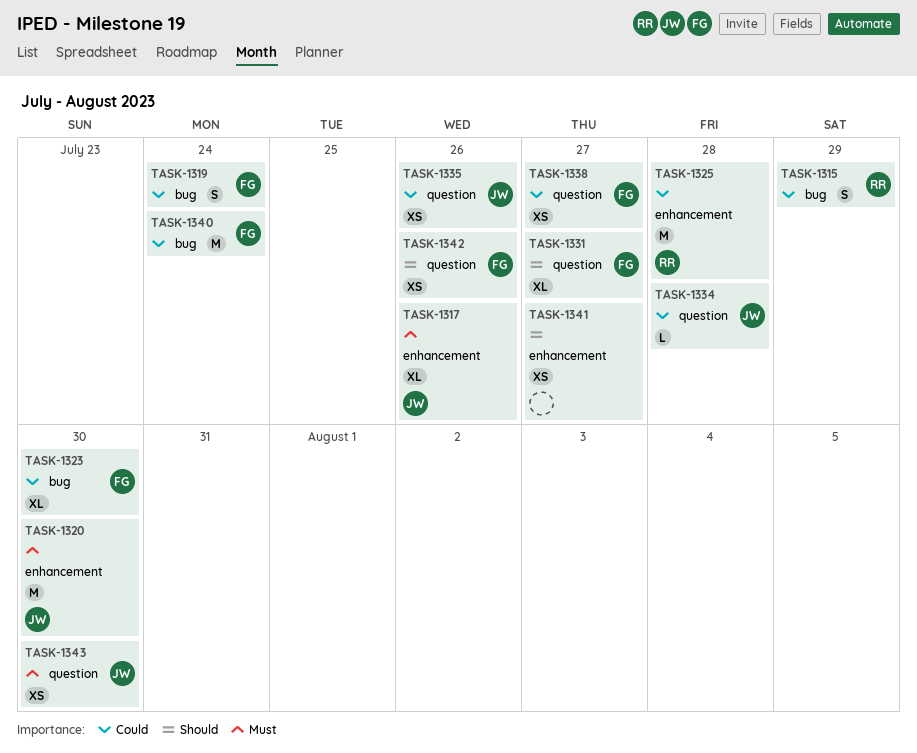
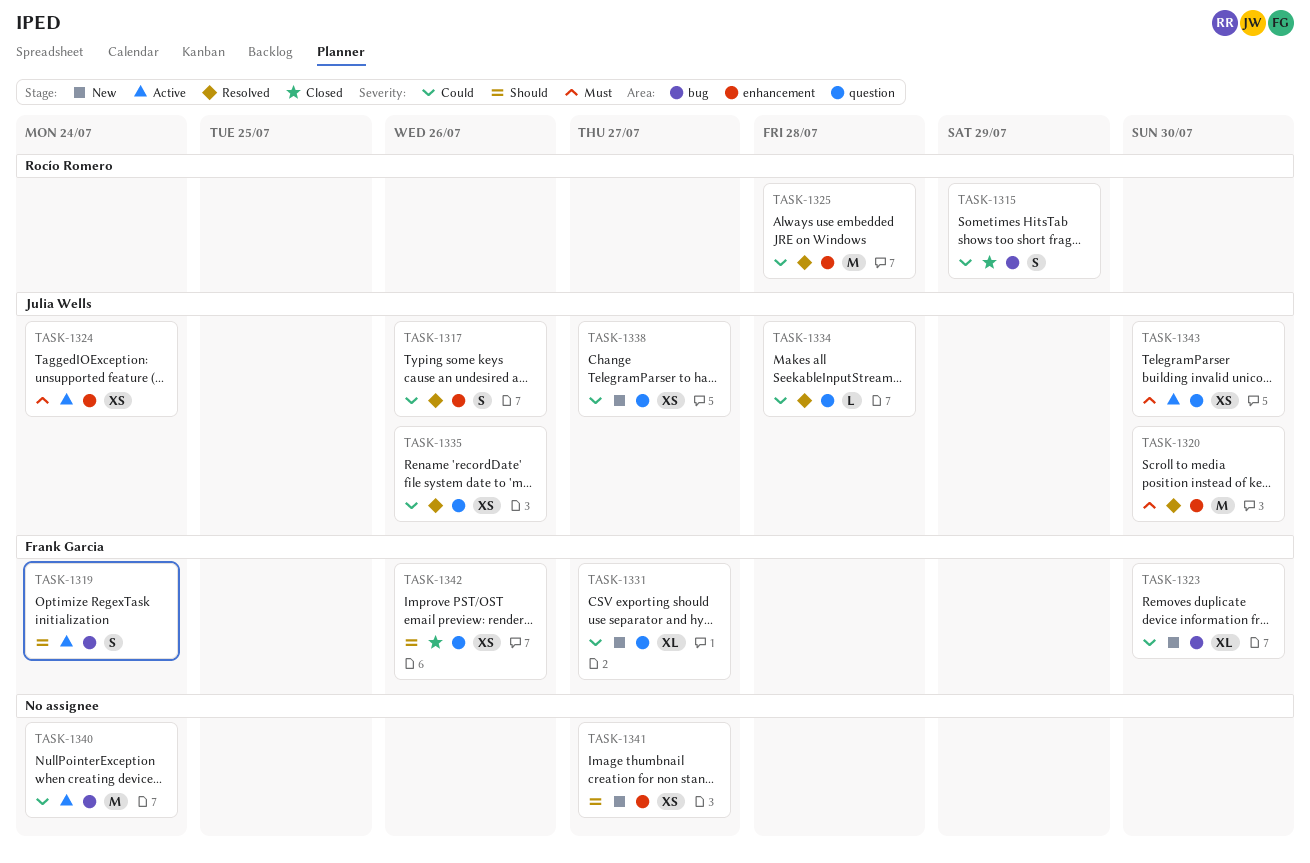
TASK-1317, priority: Must -> Could
TASK-1317, estimate: XL -> S
TASK-1319, priority: Could -> Should
TASK-1324: none -> present
TASK-1331, priority: Should -> Could
TASK-1338, owner: Frank Garcia -> Julia Wells
TASK-1340, owner: Frank Garcia -> none

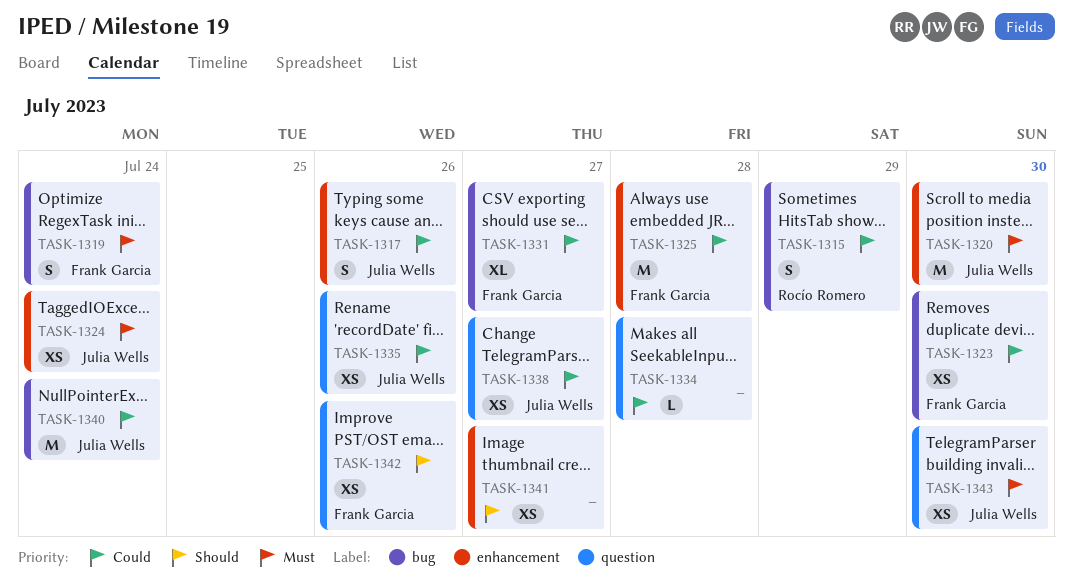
TASK-1319, priority: Should -> Must
TASK-1323, estimate: XL -> XS
TASK-1325, owner: Rocío Romero -> Frank Garcia
TASK-1331, label: question -> bug
TASK-1334, owner: Julia Wells -> none
TASK-1340, owner: none -> Julia Wells

